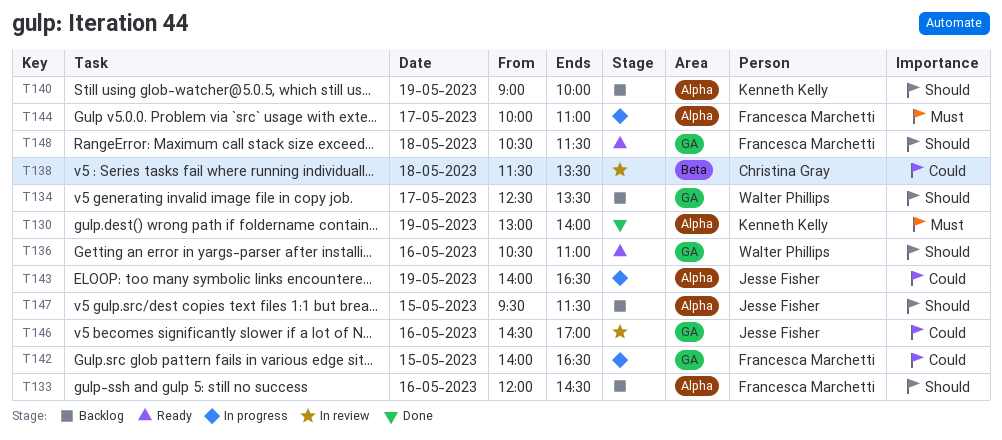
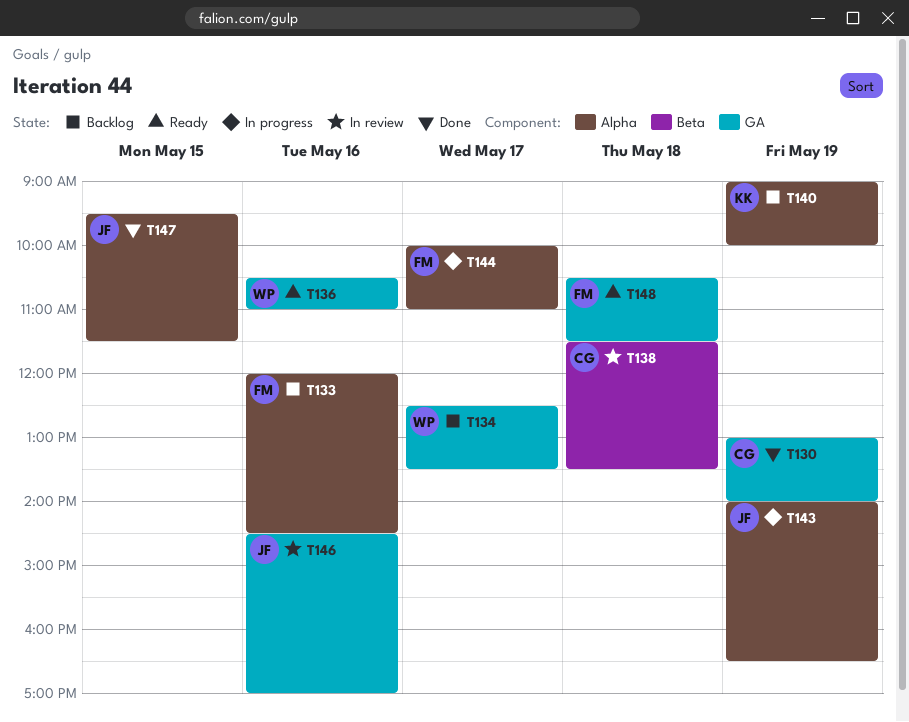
T130, owner: Kenneth Kelly -> Christina Gray
T130, label: Alpha -> GA
T142: present -> none
T147, status: Backlog -> Done

